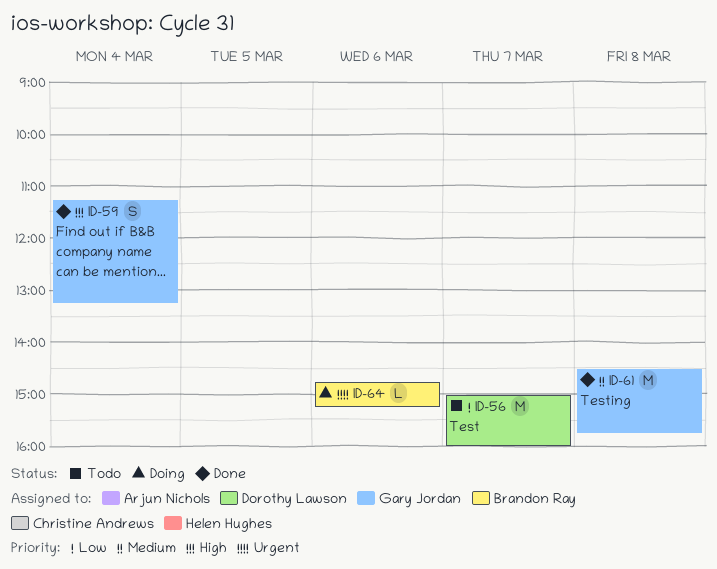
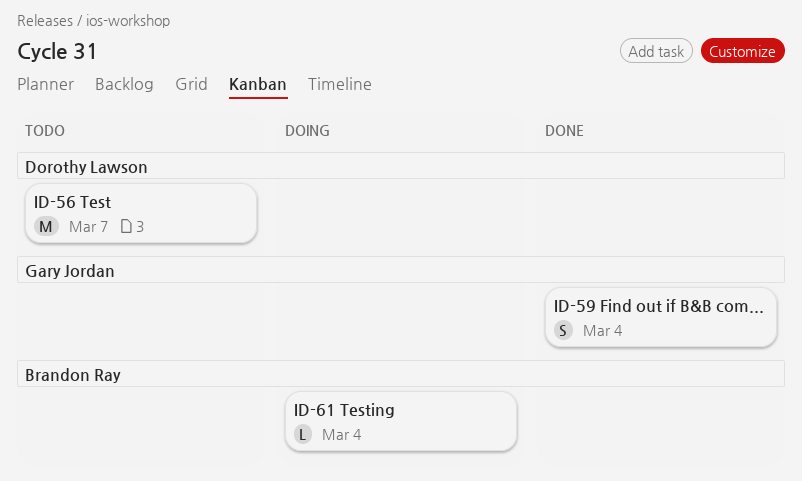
ID-61, status: Done -> Doing
ID-61, owner: Gary Jordan -> Brandon Ray
ID-61, estimate: M -> L
ID-61, day: Mar 8 -> Mar 4
ID-64: present -> none

